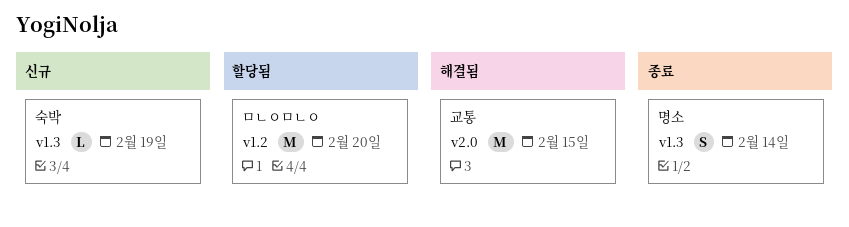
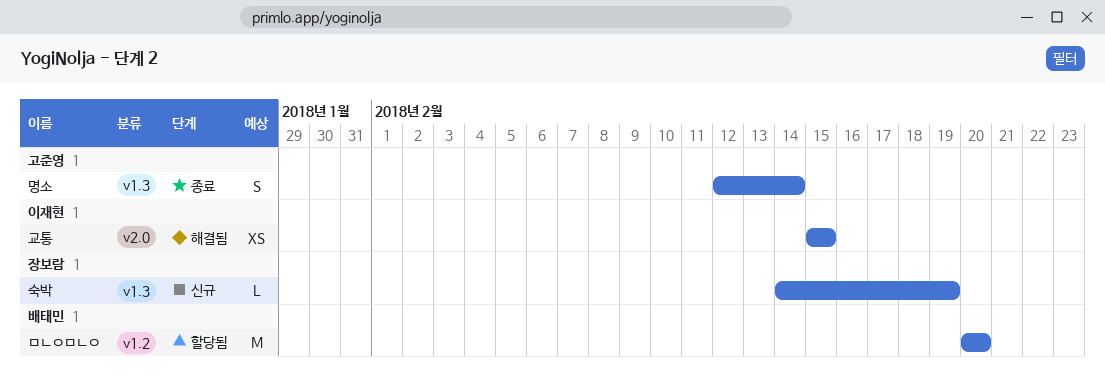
교통, estimate: M -> XS

